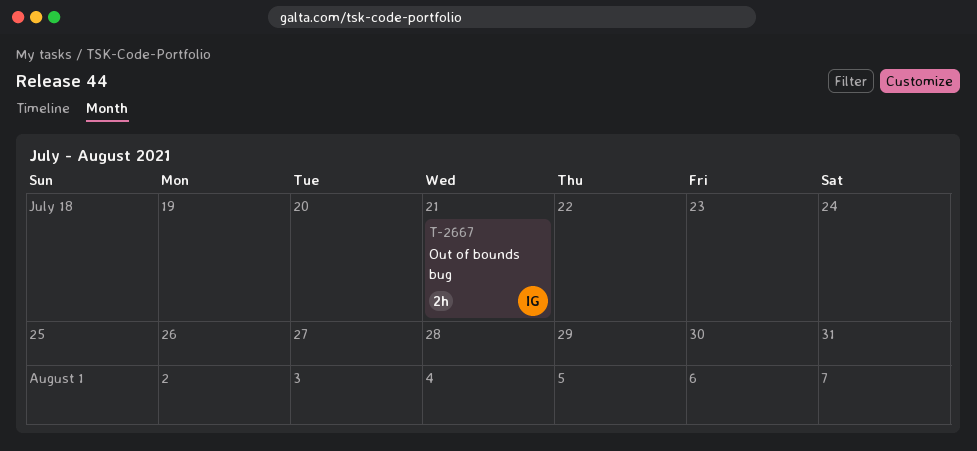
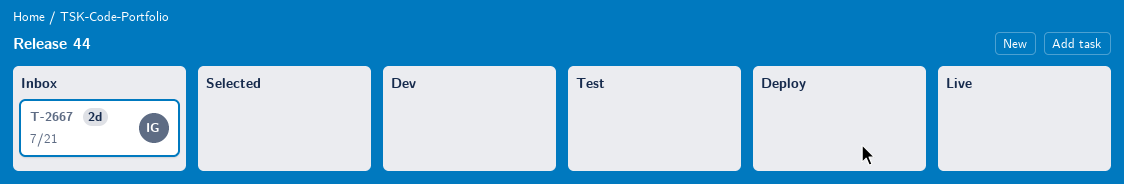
T-2667, estimate: 2h -> 2d

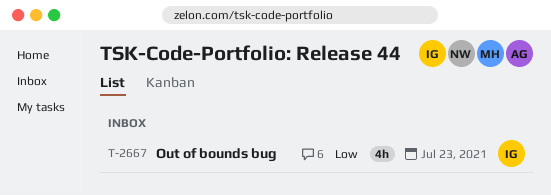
T-2667, estimate: 2d -> 4h
T-2667, due: Jul 21 -> Jul 23

